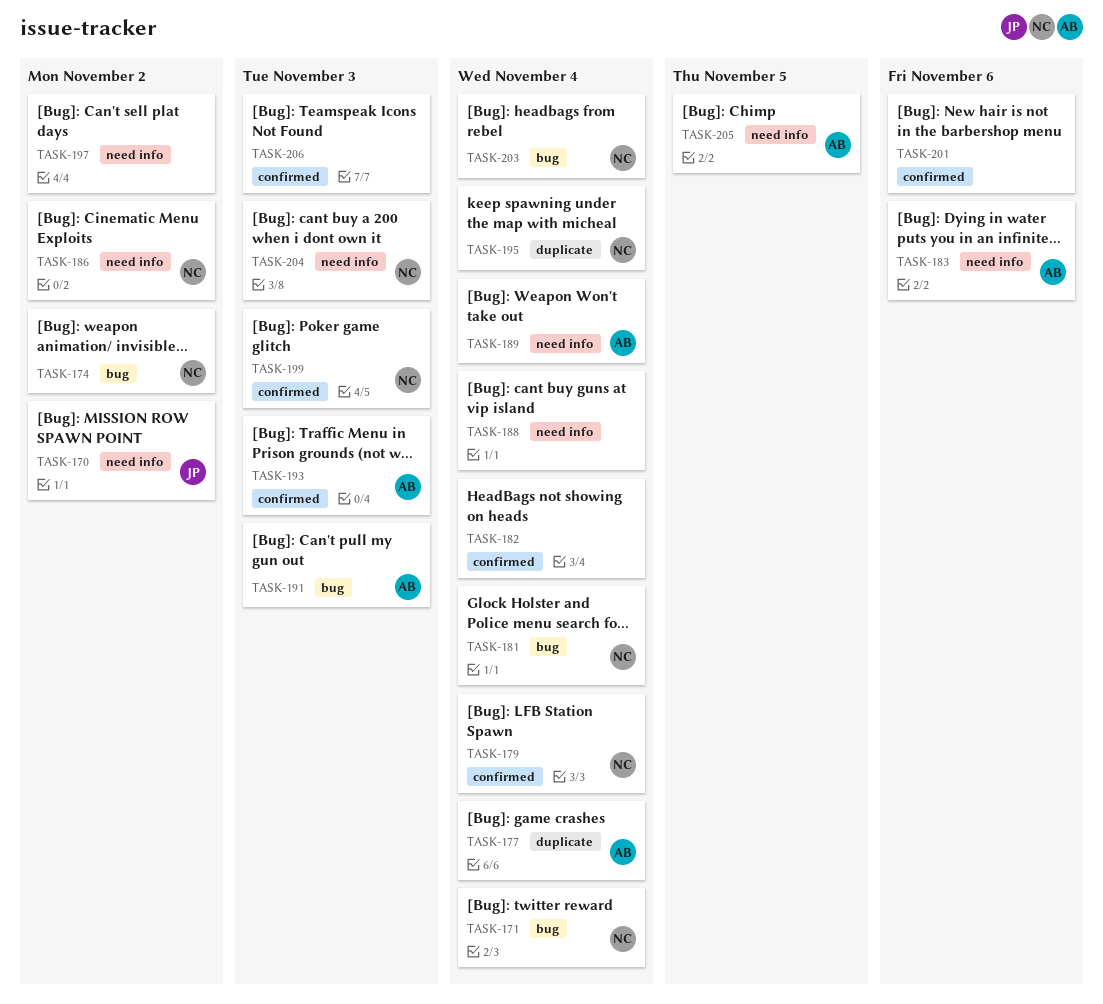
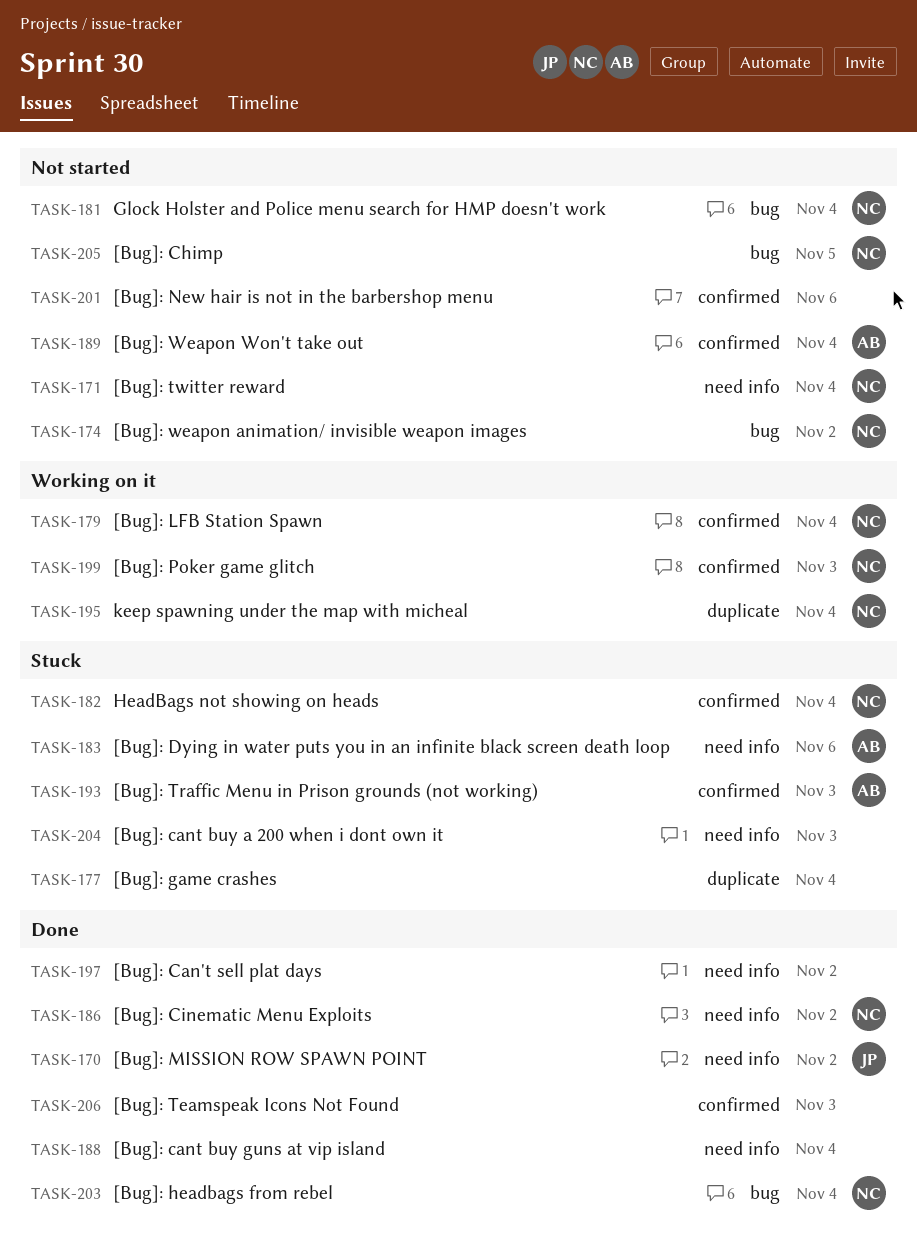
TASK-171, label: bug -> need info
TASK-177, owner: AB -> none
TASK-182, owner: none -> NC
TASK-189, label: need info -> confirmed
TASK-191: present -> none
TASK-204, owner: NC -> none
TASK-205, owner: AB -> NC
TASK-205, label: need info -> bug

